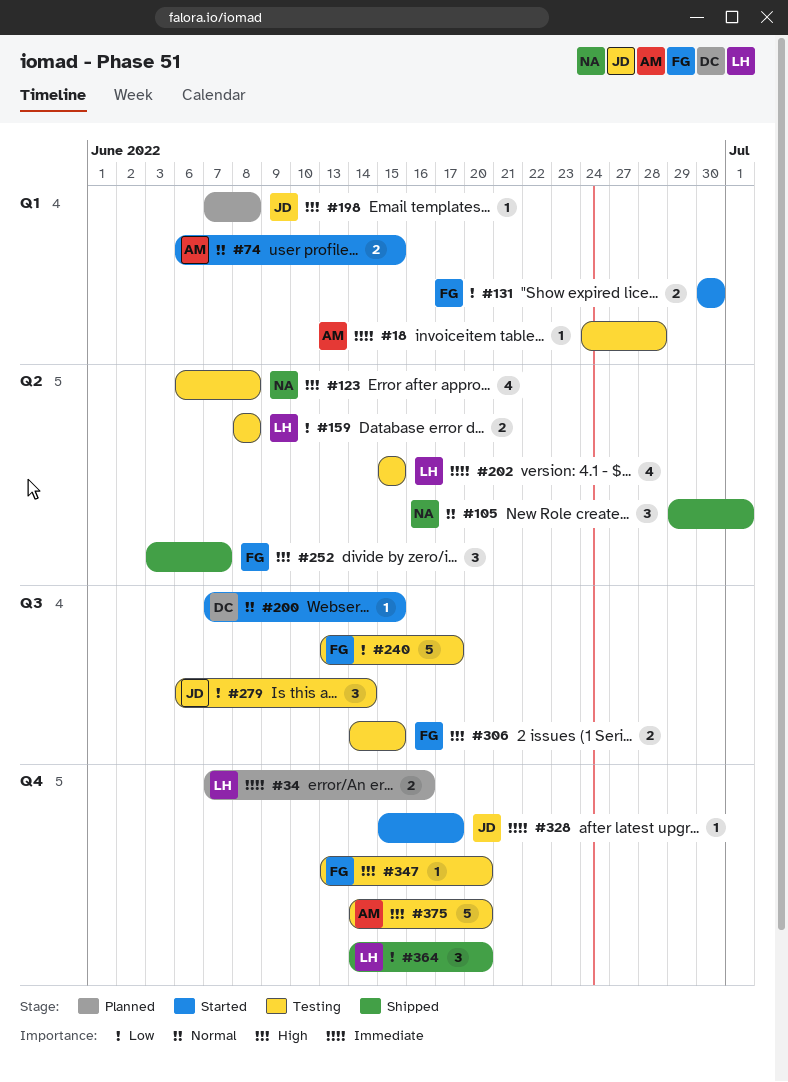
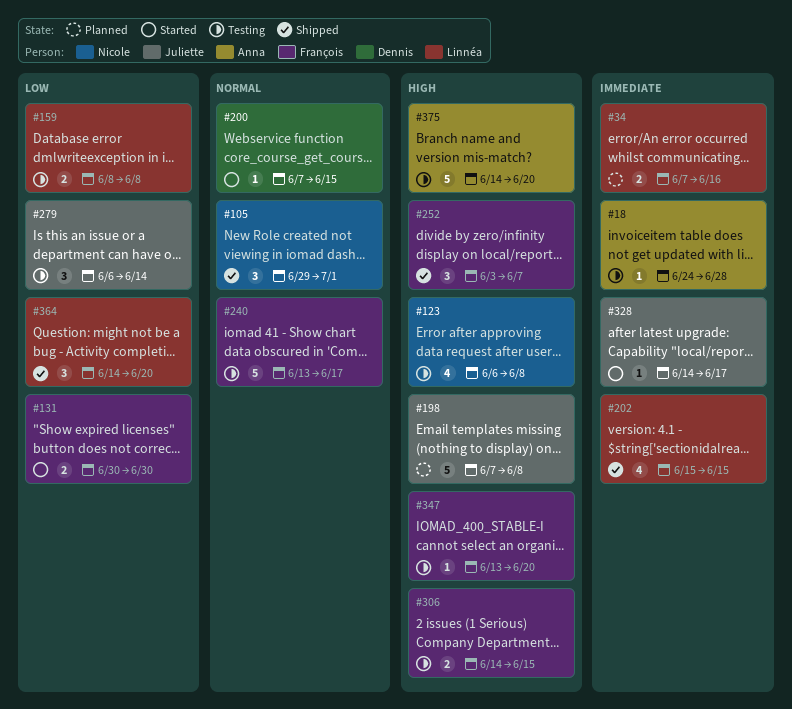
#74: present -> none
#198, estimate: 1 -> 5
#202, status: Testing -> Shipped
#240, priority: Low -> Normal
#328, start: Jun 15 -> Jun 14

